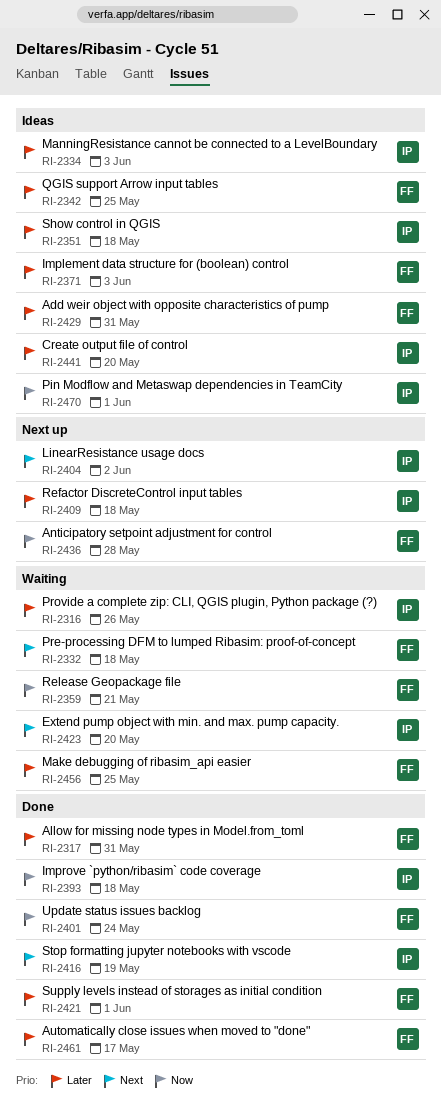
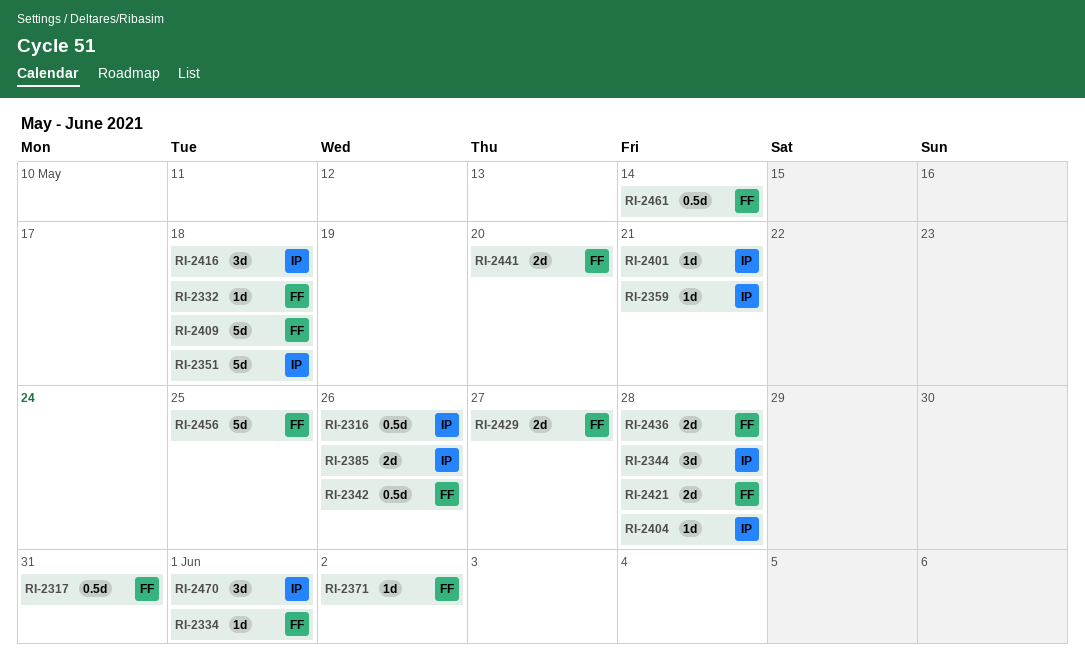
RI-2334, owner: IP -> FF
RI-2334, due: Jun 3 -> Jun 1
RI-2342, due: May 25 -> May 26
RI-2344: none -> present
RI-2359, owner: FF -> IP
RI-2371, due: Jun 3 -> Jun 2
RI-2385: none -> present
RI-2393: present -> none
RI-2401, owner: FF -> IP
RI-2401, due: May 24 -> May 21
RI-2404, due: Jun 2 -> May 28
RI-2409, owner: IP -> FF
RI-2416, due: May 19 -> May 18
RI-2421, due: Jun 1 -> May 28
RI-2423: present -> none
RI-2429, due: May 31 -> May 27
RI-2441, owner: IP -> FF
RI-2461, due: May 17 -> May 14

